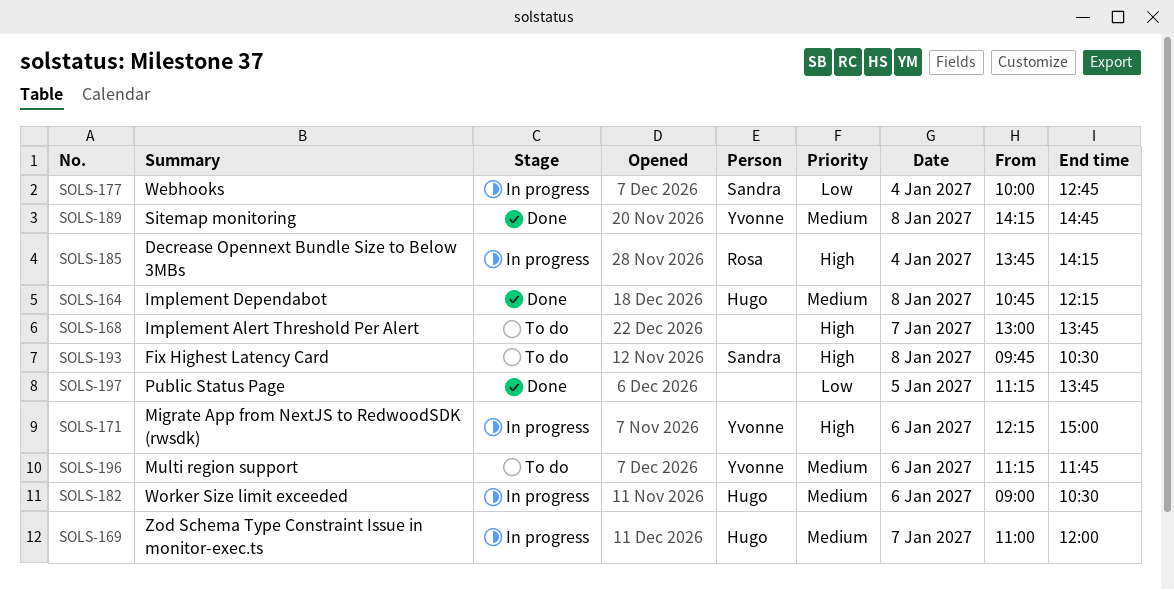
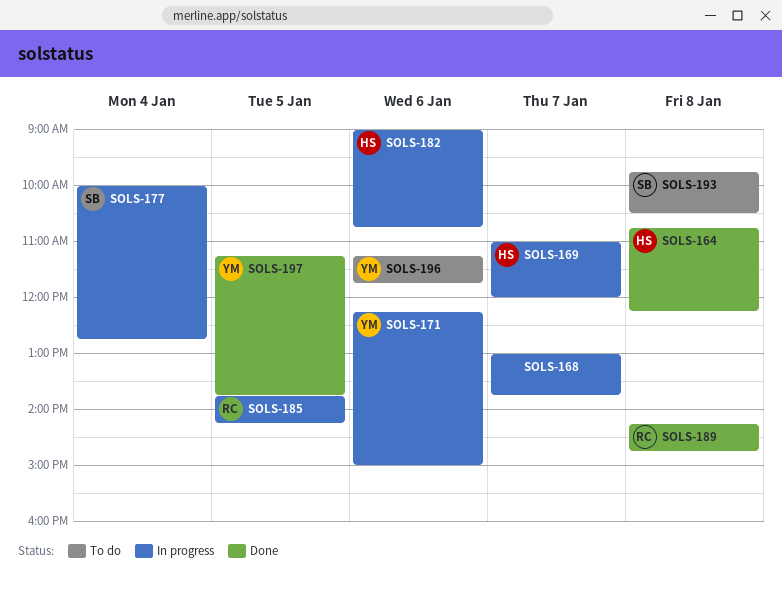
SOLS-168, status: To do -> In progress
SOLS-182, ends: 10:30 -> 10:45
SOLS-185, day: Jan 4 -> Jan 5
SOLS-189, owner: Yvonne -> Rosa
SOLS-197, owner: none -> Yvonne

